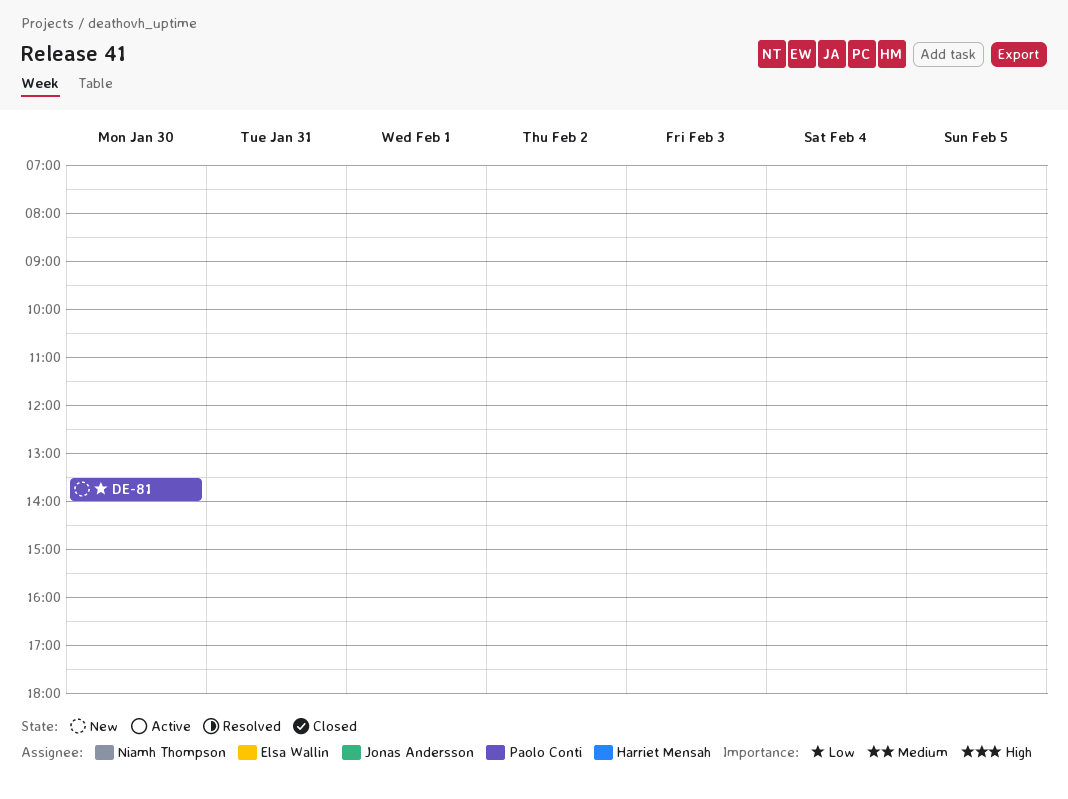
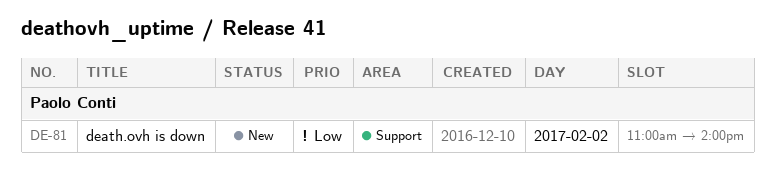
DE-81, day: Jan 30 -> Feb 2
DE-81, begins: 13:30 -> 11:00

